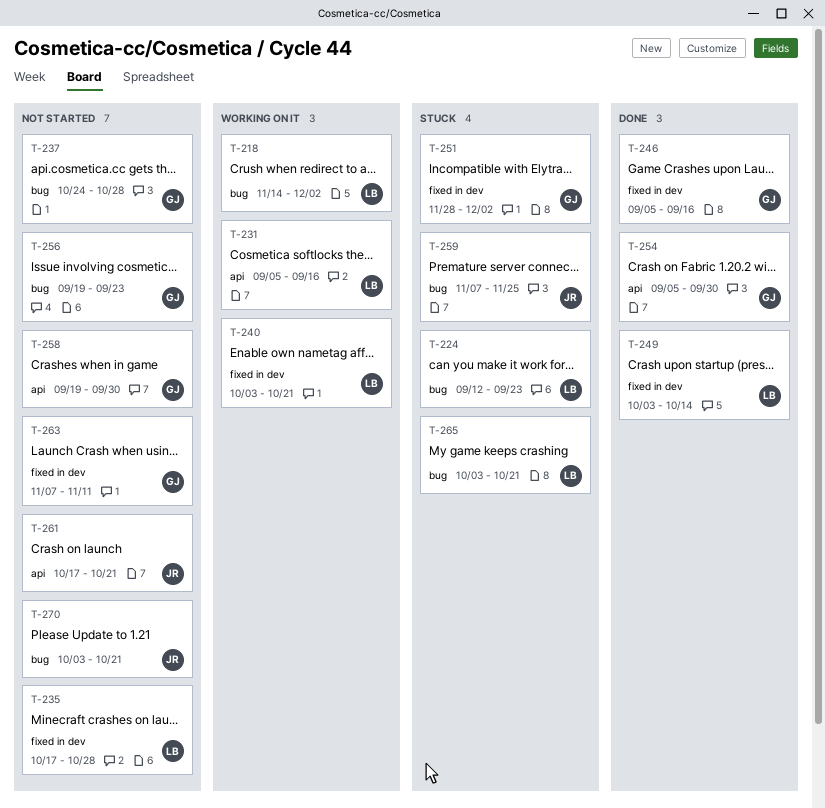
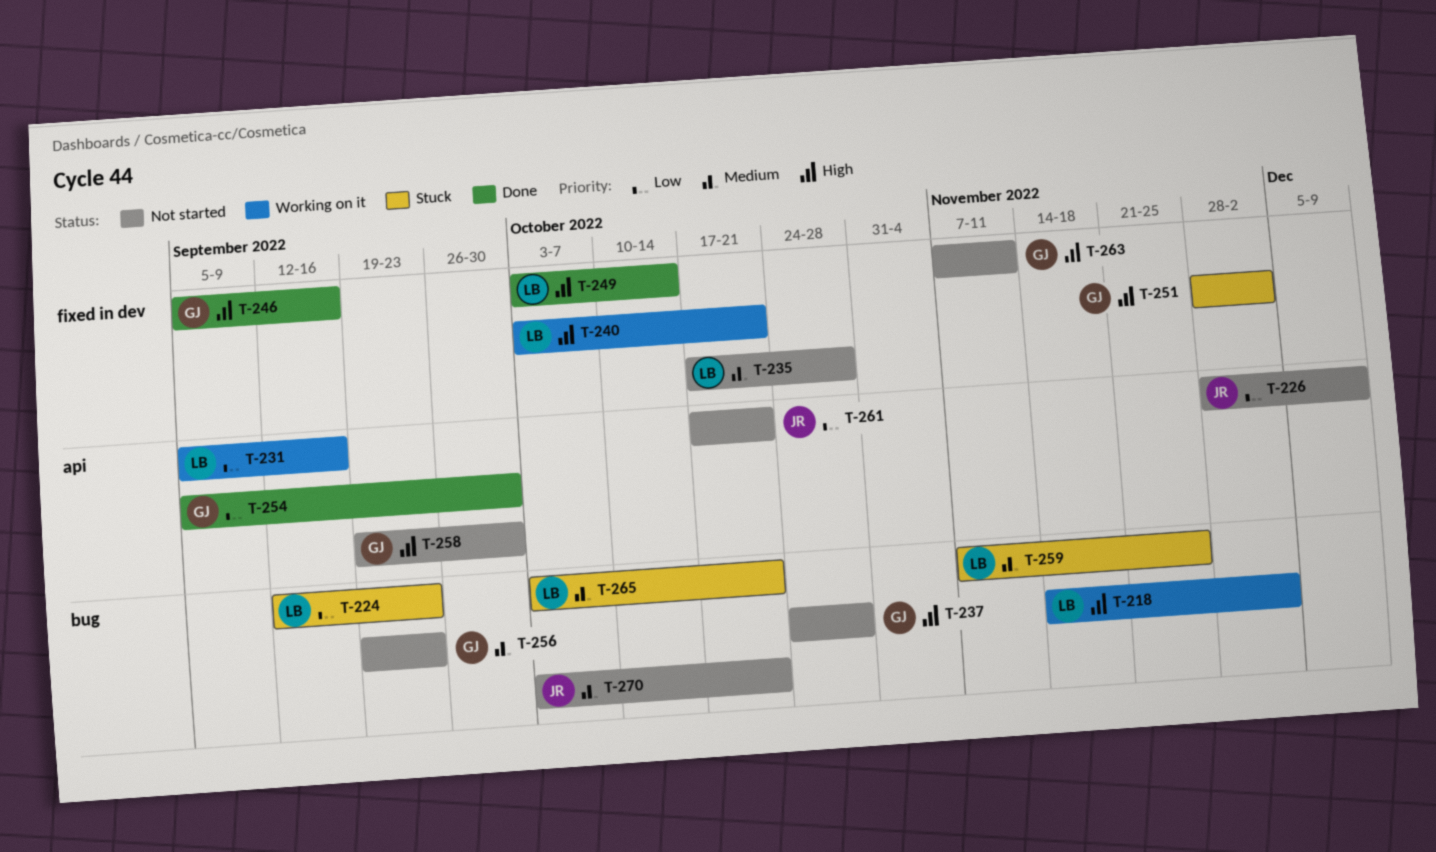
T-226: none -> present
T-259, owner: JR -> LB

